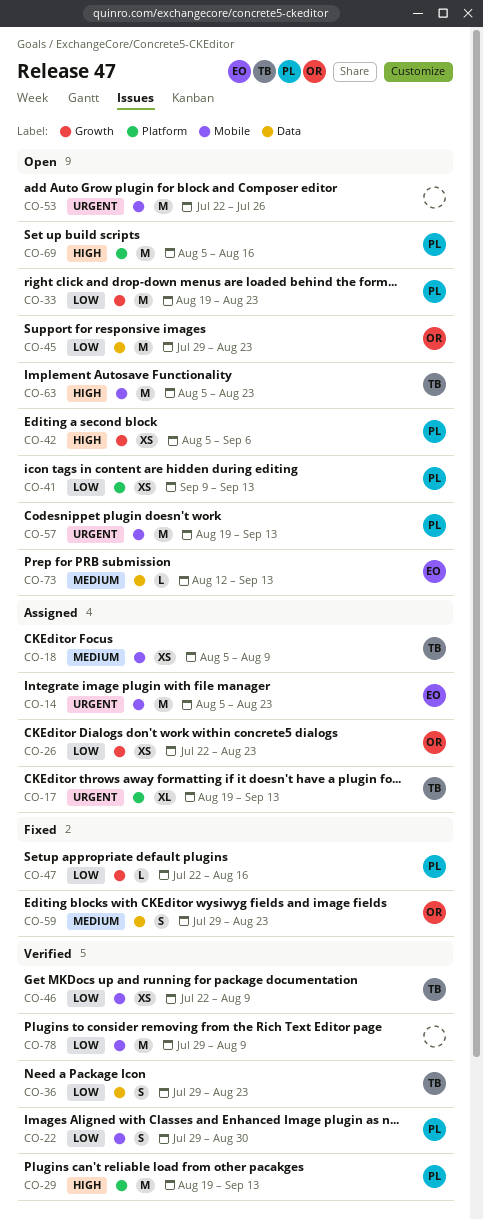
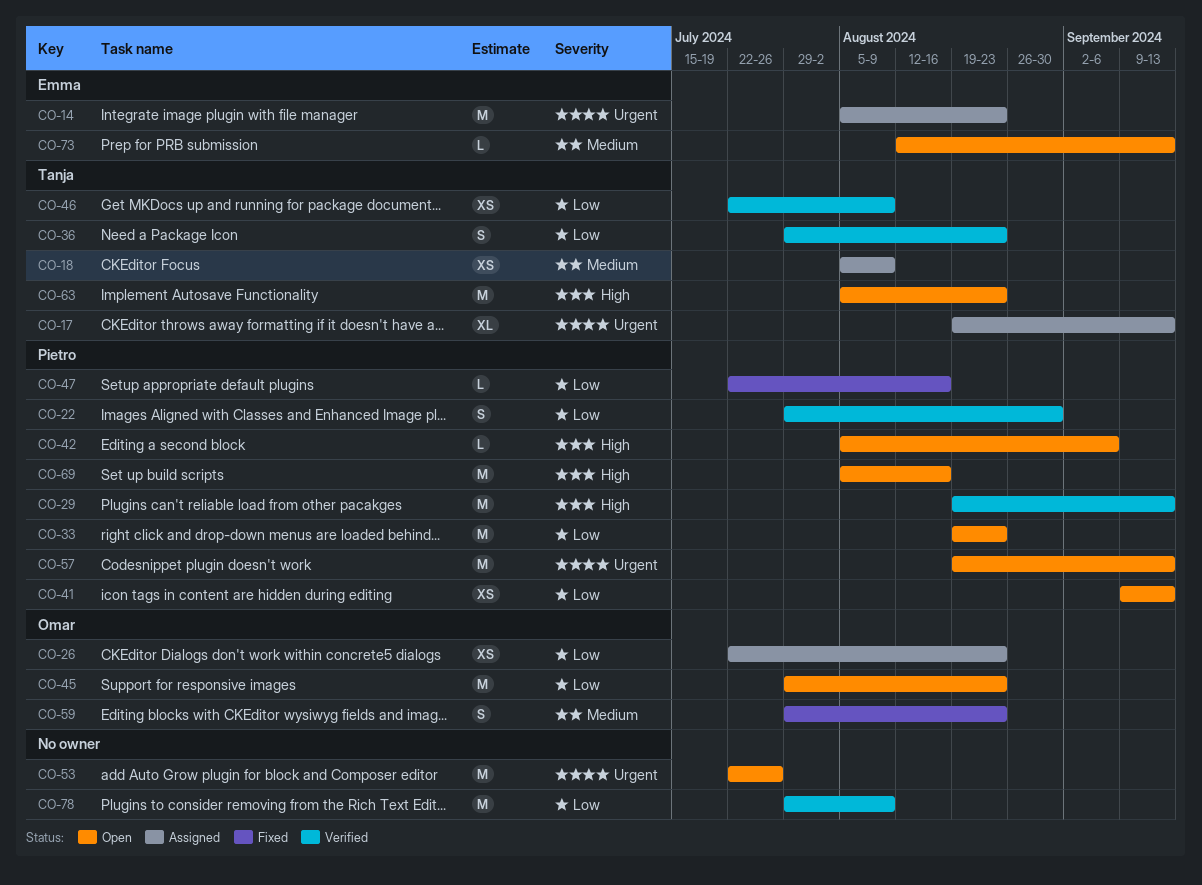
CO-42, estimate: XS -> L

